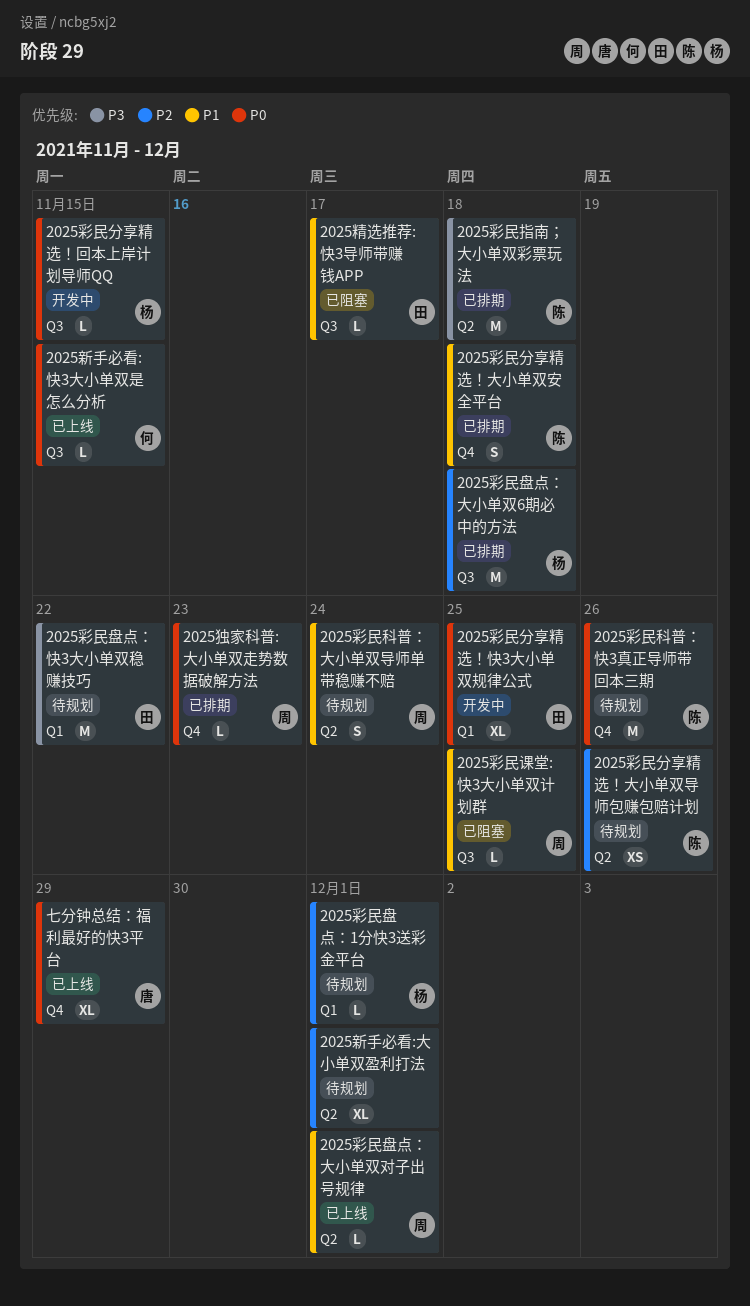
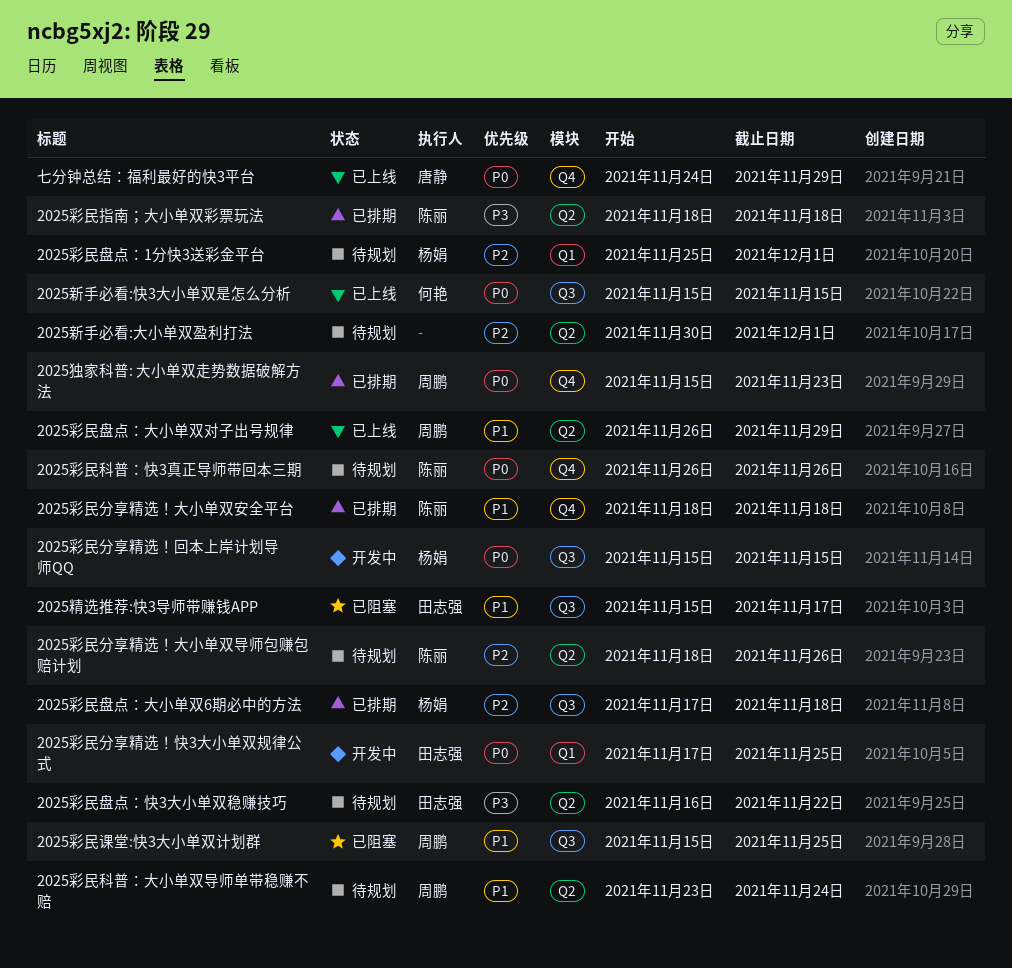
2025彩民盘点：大小单双对子出号规律, due: Dec 1 -> Nov 29
2025彩民盘点：快3大小单双稳赚技巧, label: Q1 -> Q2

